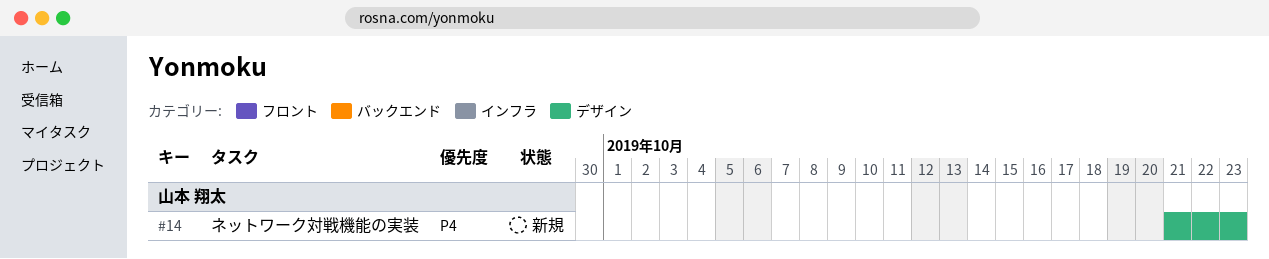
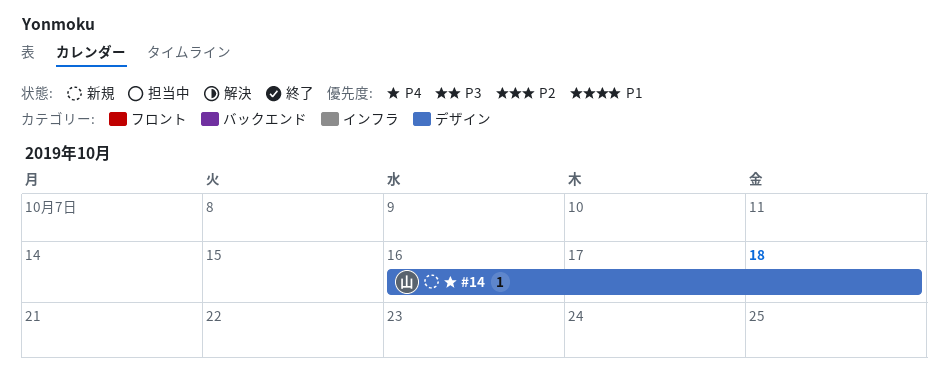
#14, start: Oct 21 -> Oct 16
#14, due: Oct 23 -> Oct 18

